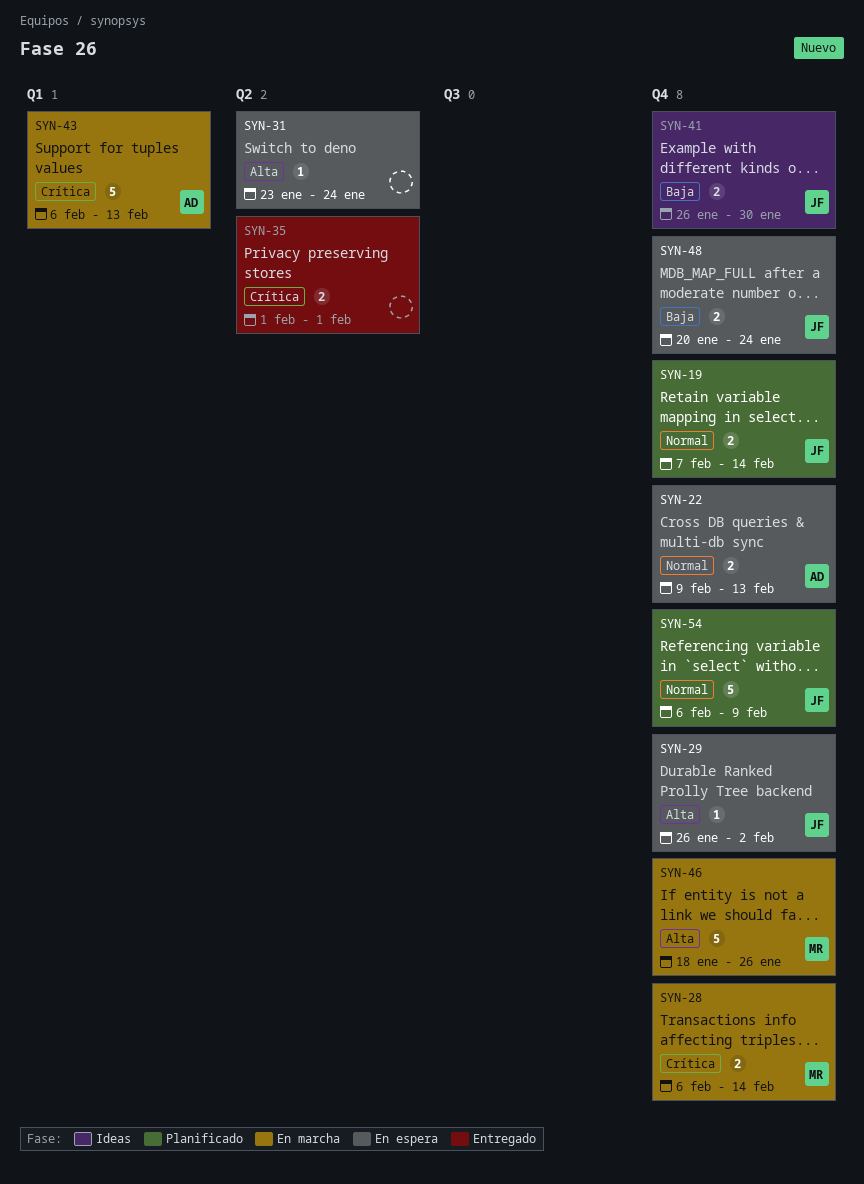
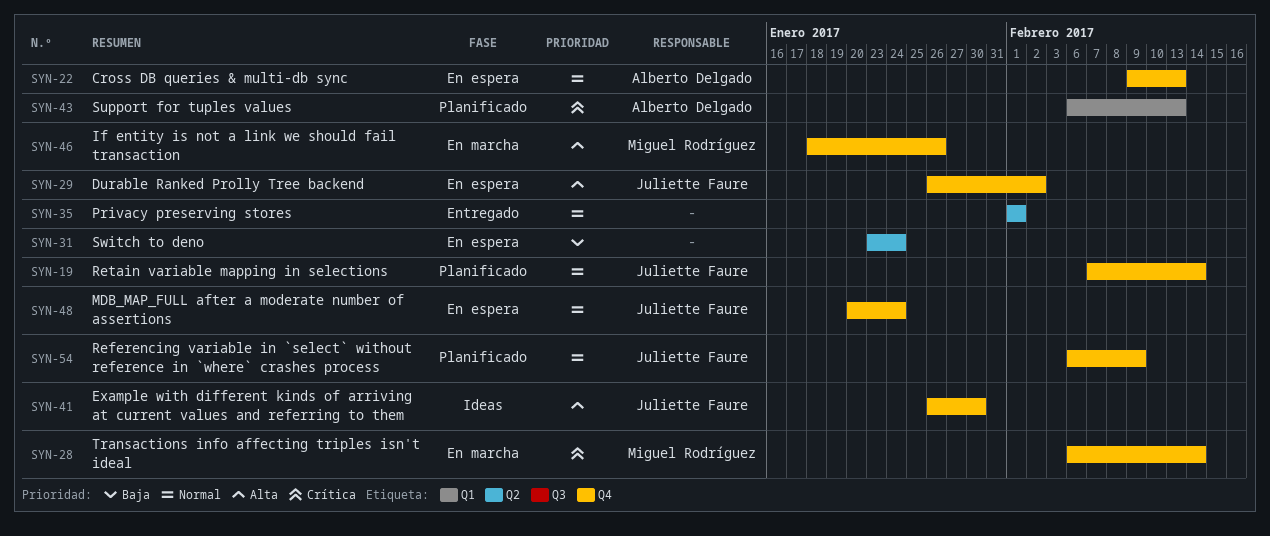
SYN-31, priority: Alta -> Baja
SYN-35, priority: Crítica -> Normal
SYN-41, priority: Baja -> Alta
SYN-43, status: En marcha -> Planificado
SYN-48, priority: Baja -> Normal

